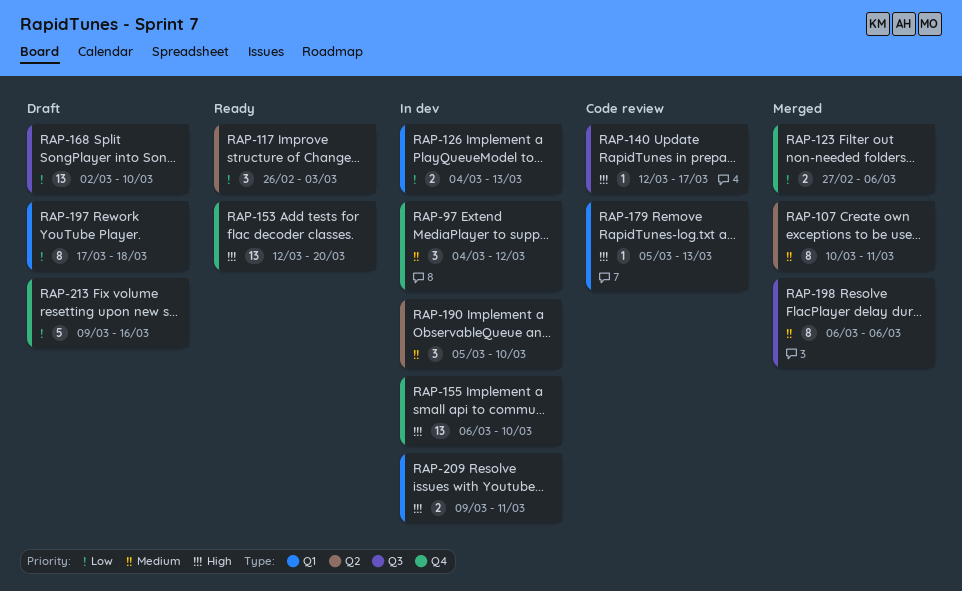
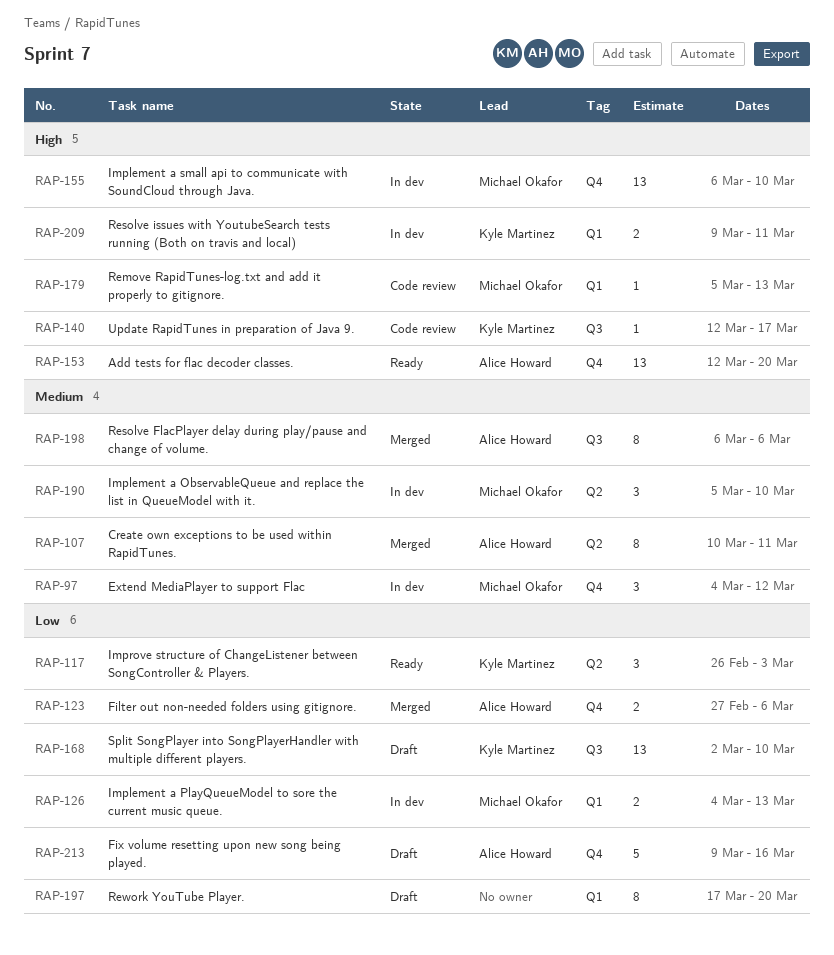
RAP-197, due: Mar 18 -> Mar 20

